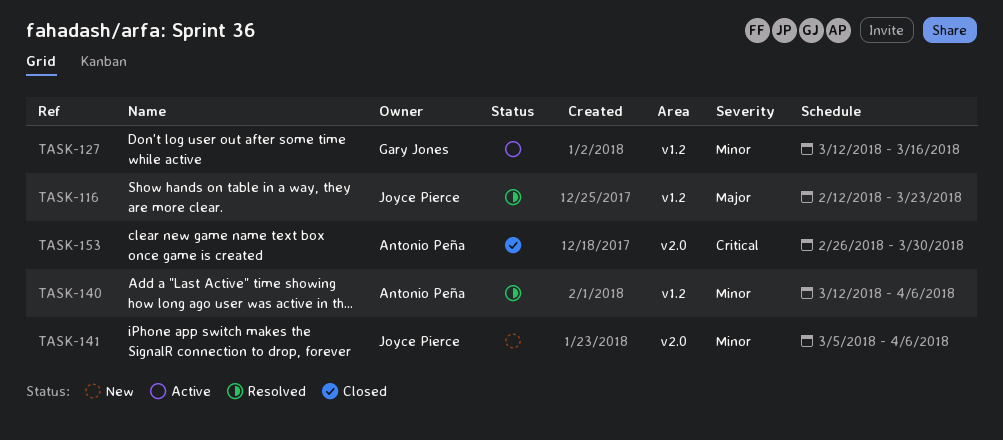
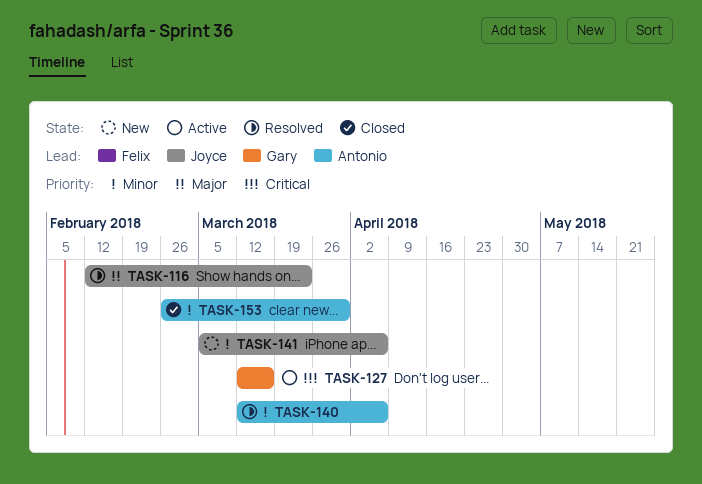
TASK-127, priority: Minor -> Critical
TASK-153, priority: Critical -> Minor

